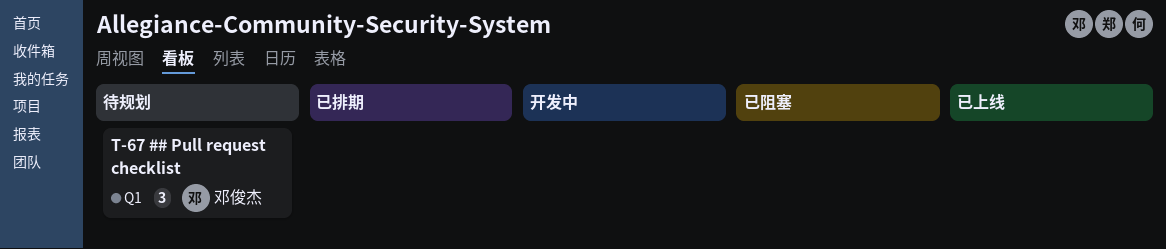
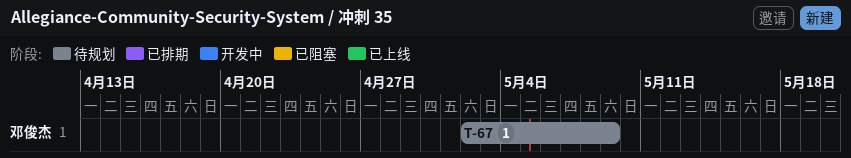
T-67, estimate: 3 -> 1

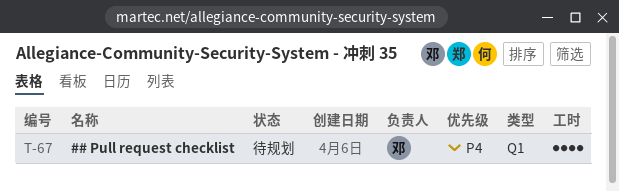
T-67, estimate: 1 -> 4

